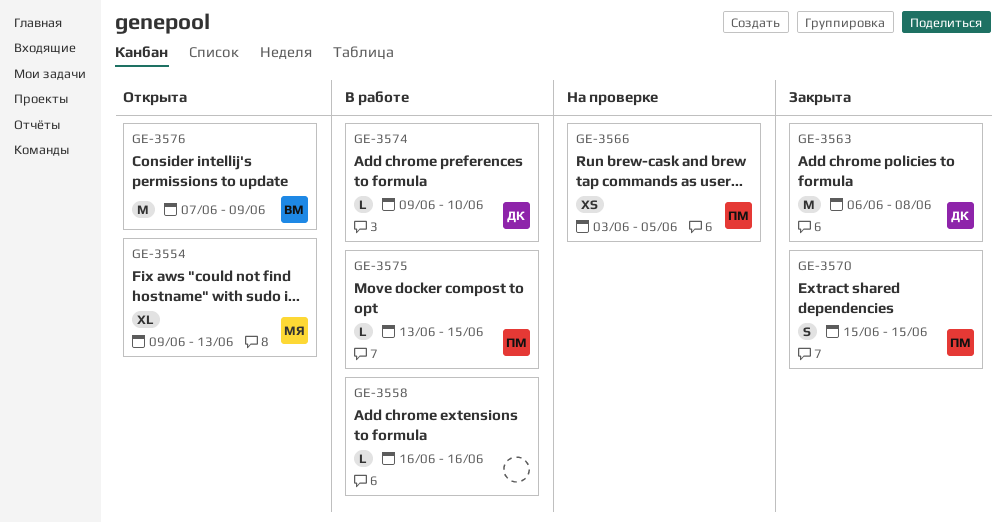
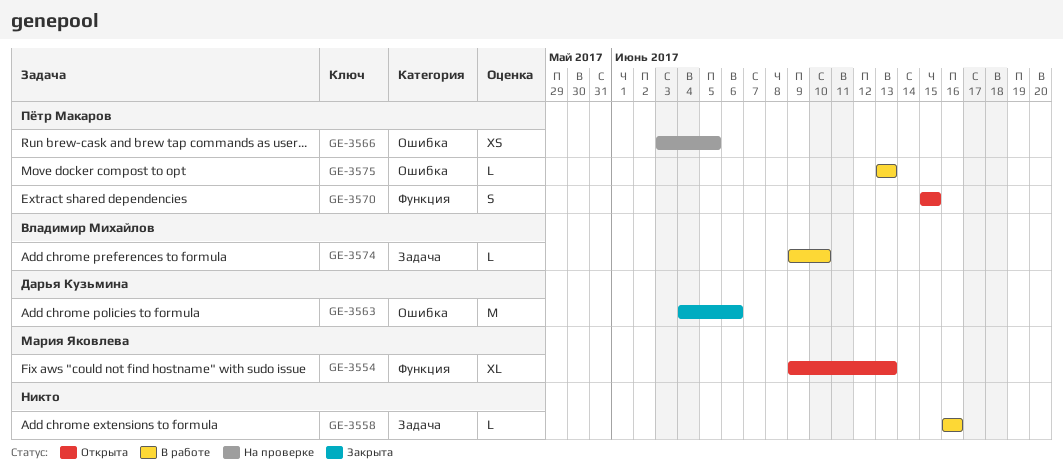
GE-3563, start: Jun 6 -> Jun 4
GE-3563, due: Jun 8 -> Jun 6
GE-3570, status: Закрыта -> Открыта
GE-3574, owner: Дарья Кузьмина -> Владимир Михайлов
GE-3575, due: Jun 15 -> Jun 13
GE-3576: present -> none

